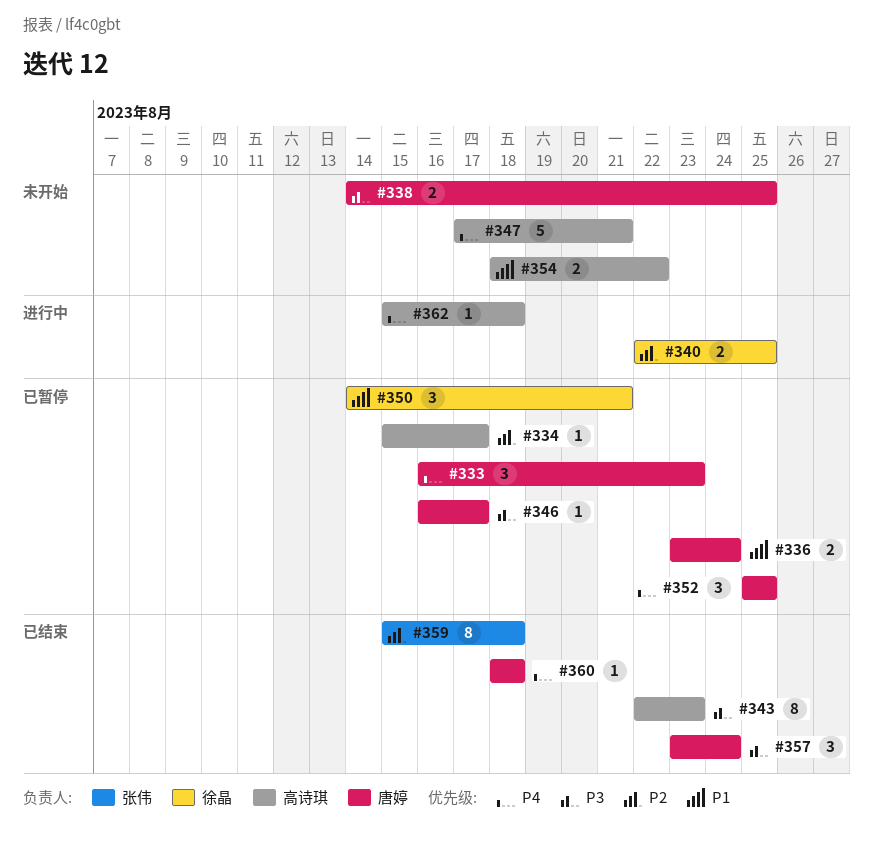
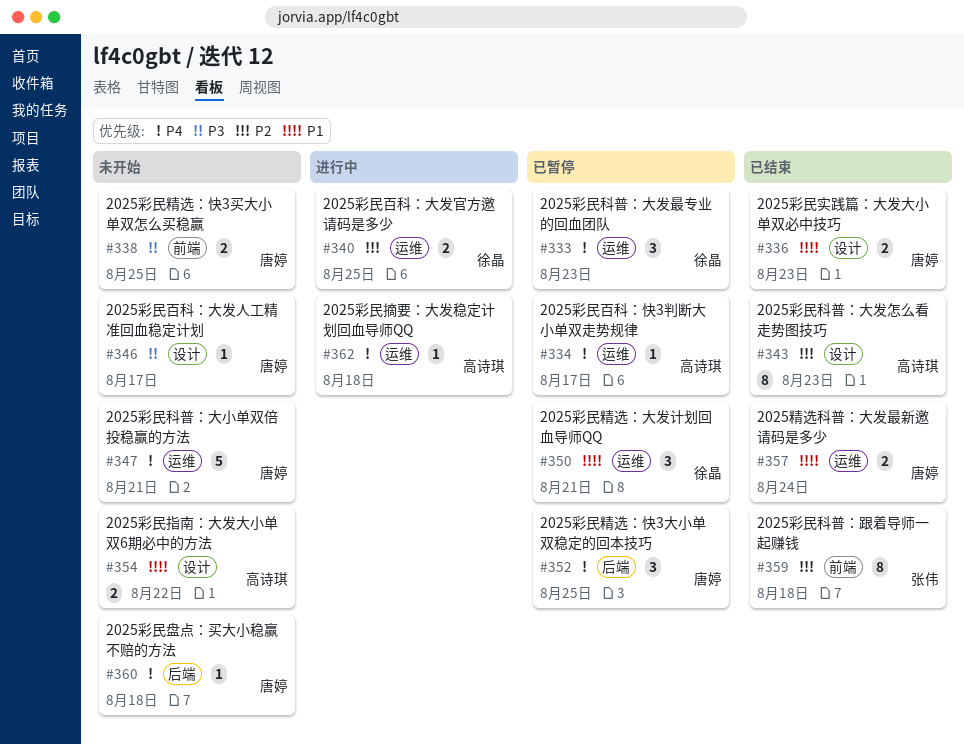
#333, owner: 唐婷 -> 徐晶
#334, priority: P2 -> P4
#336, status: 已暂停 -> 已结束
#336, due: Aug 24 -> Aug 23
#343, priority: P3 -> P2
#346, status: 已暂停 -> 未开始
#347, owner: 高诗琪 -> 唐婷
#357, priority: P3 -> P1
#357, estimate: 3 -> 2
#360, status: 已结束 -> 未开始

